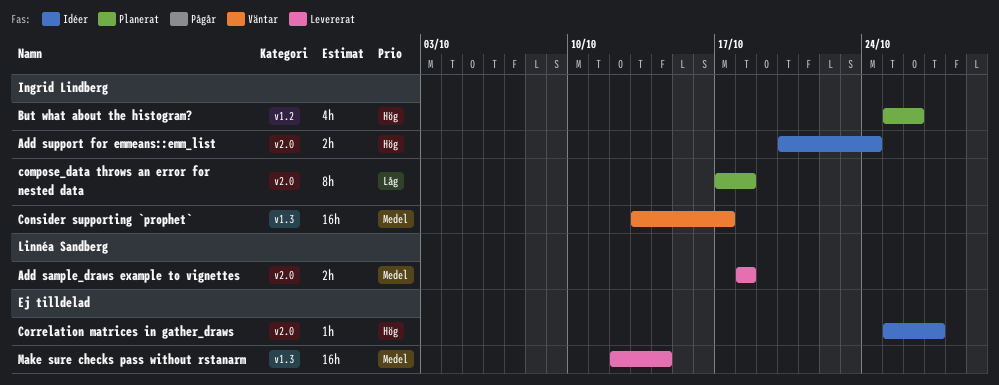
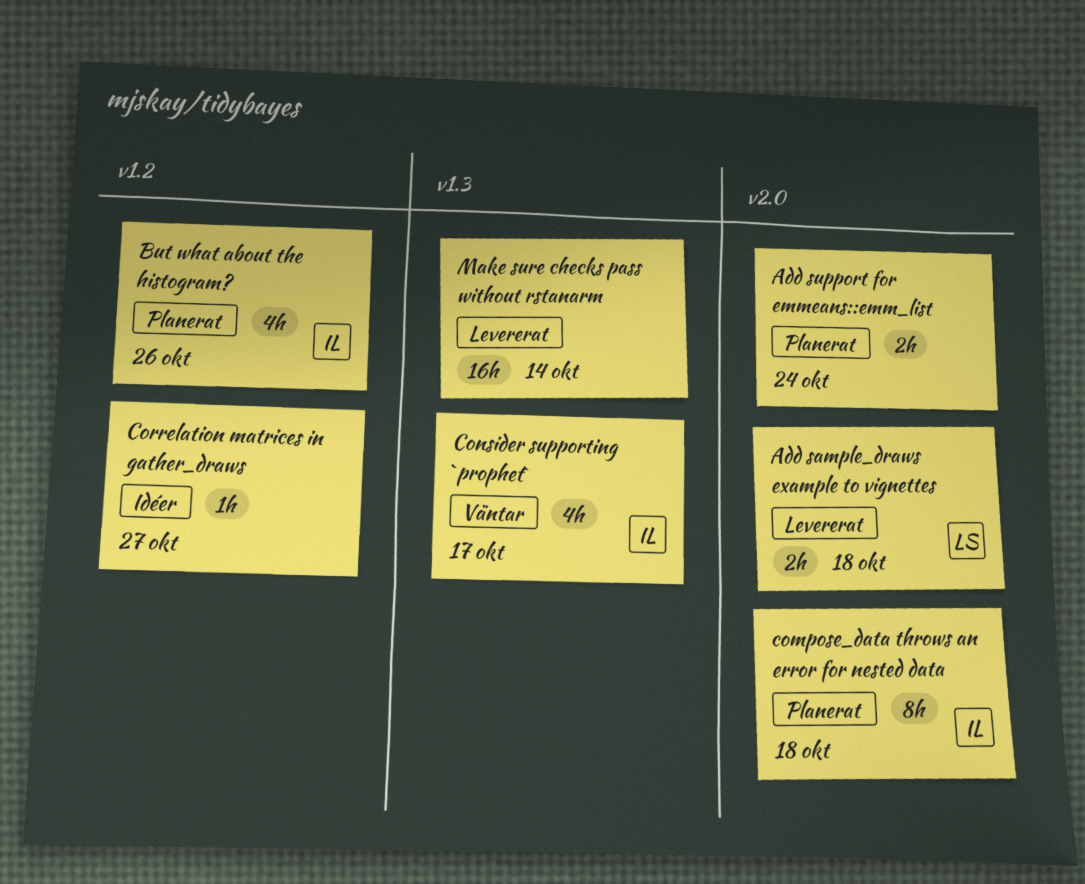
Add support for emmeans::emm_list, status: Idéer -> Planerat
Add support for emmeans::emm_list, owner: Ingrid Lindberg -> none
Consider supporting `prophet`, estimate: 16h -> 4h
Correlation matrices in gather_draws, label: v2.0 -> v1.2

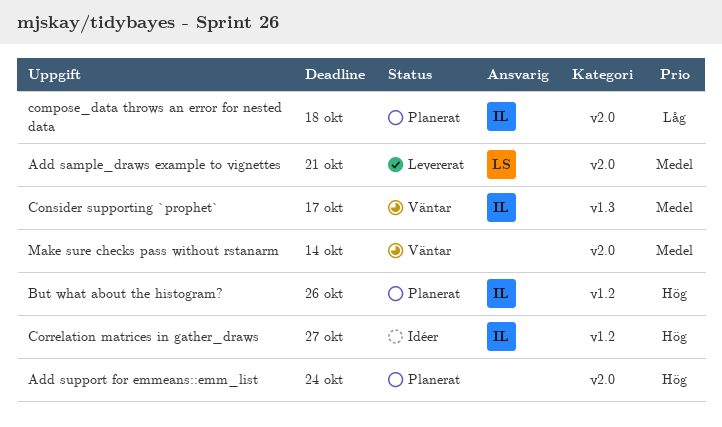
Add sample_draws example to vignettes, due: Oct 18 -> Oct 21
Correlation matrices in gather_draws, owner: none -> IL
Make sure checks pass without rstanarm, status: Levererat -> Väntar
Make sure checks pass without rstanarm, label: v1.3 -> v2.0

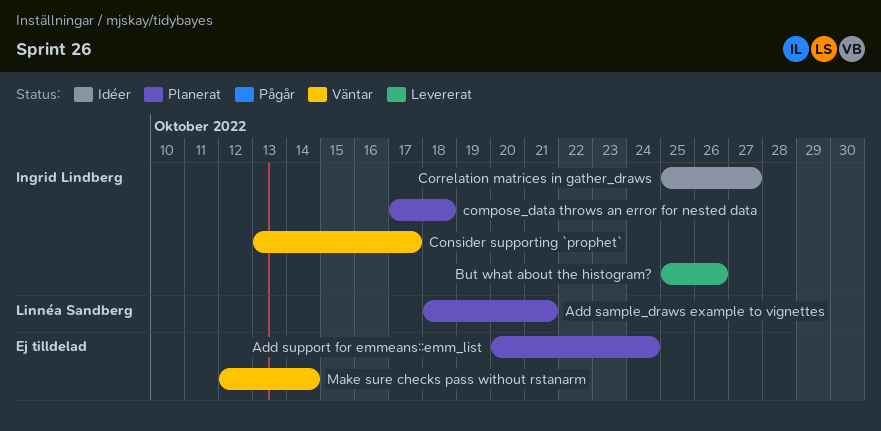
Add sample_draws example to vignettes, status: Levererat -> Planerat
But what about the histogram?, status: Planerat -> Levererat

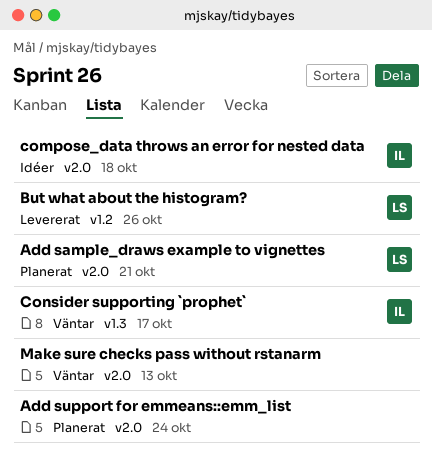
But what about the histogram?, owner: Ingrid Lindberg -> Linnéa Sandberg
compose_data throws an error for nested data, status: Planerat -> Idéer
Correlation matrices in gather_draws: present -> none
Make sure checks pass without rstanarm, due: Oct 14 -> Oct 13

